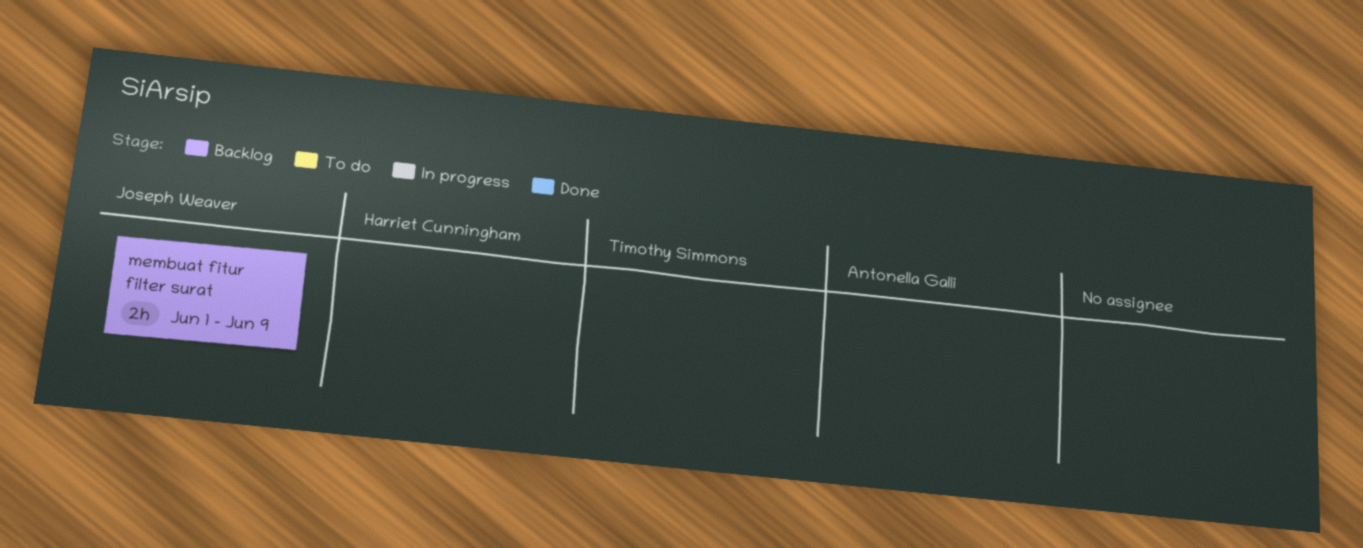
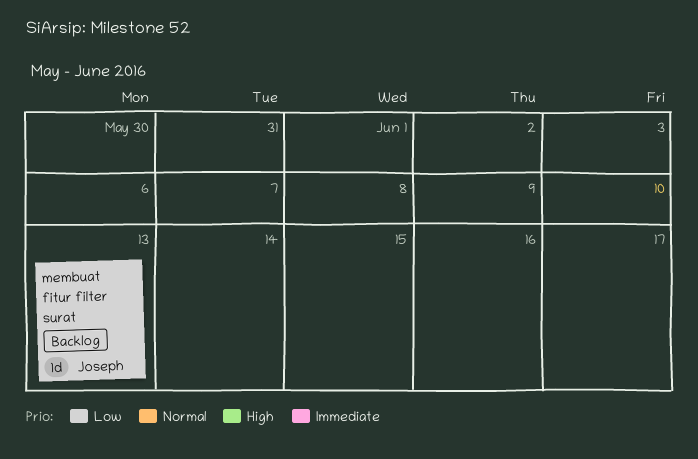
membuat fitur filter surat, estimate: 2h -> 1d
membuat fitur filter surat, due: Jun 9 -> Jun 13

